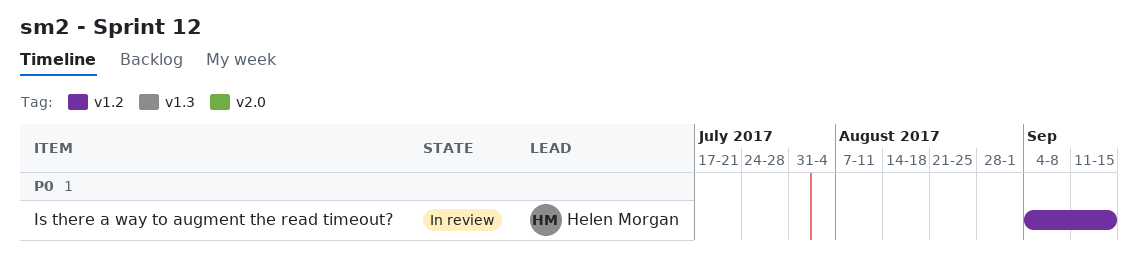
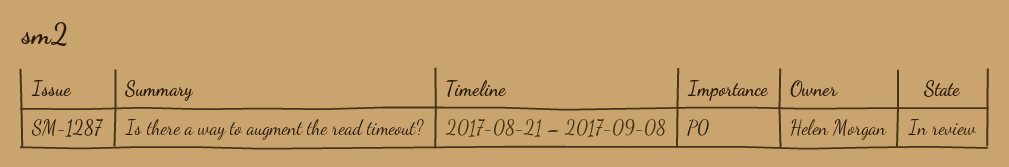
Is there a way to augment the read timeout?, start: Sep 4 -> Aug 21
Is there a way to augment the read timeout?, due: Sep 15 -> Sep 8

